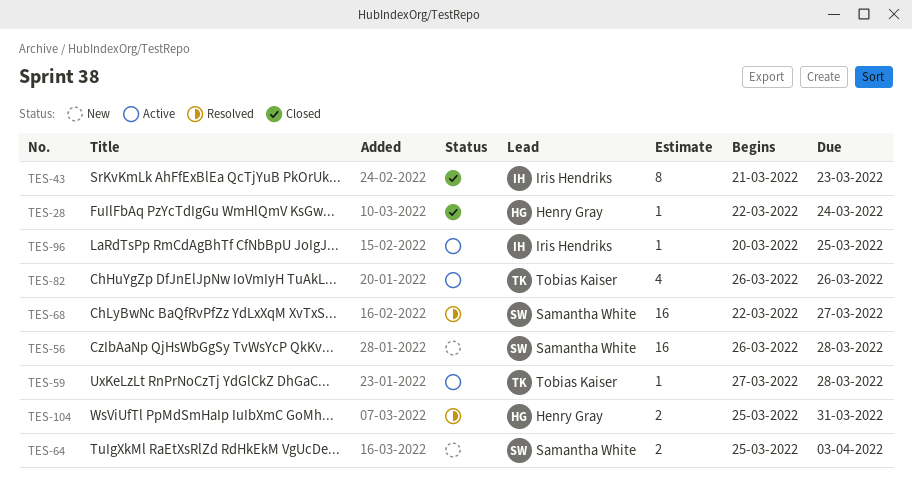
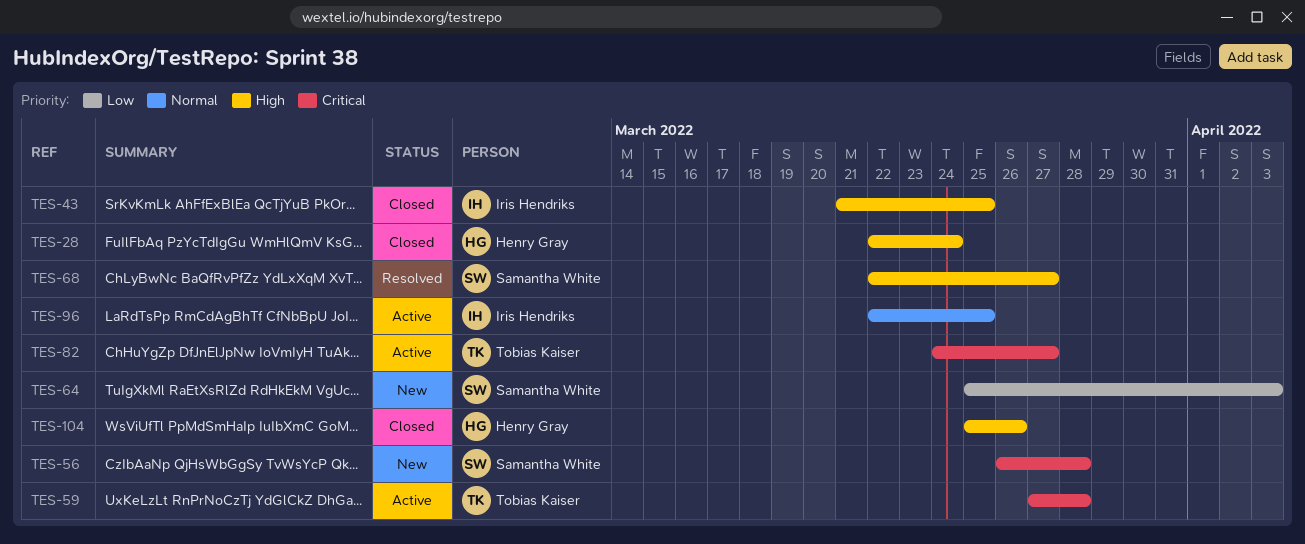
TES-43, due: Mar 23 -> Mar 25
TES-82, start: Mar 26 -> Mar 24
TES-82, due: Mar 26 -> Mar 27
TES-96, start: Mar 20 -> Mar 22
TES-104, status: Resolved -> Closed
TES-104, due: Mar 31 -> Mar 26

